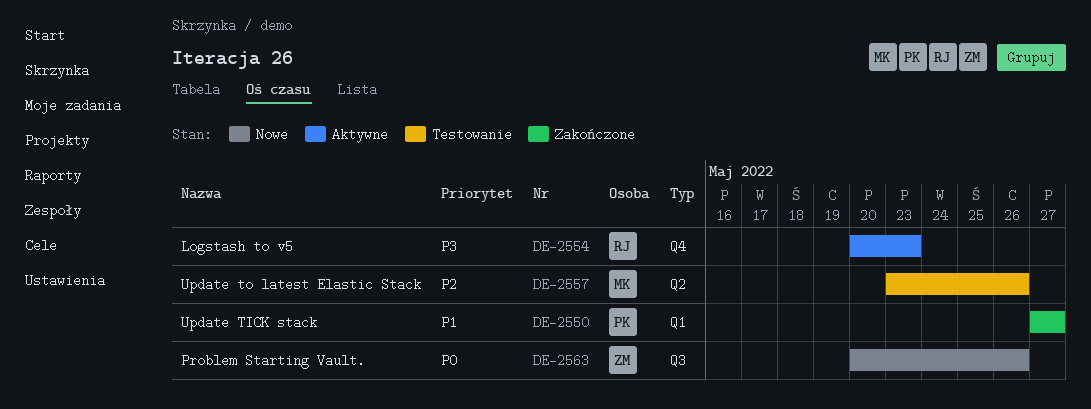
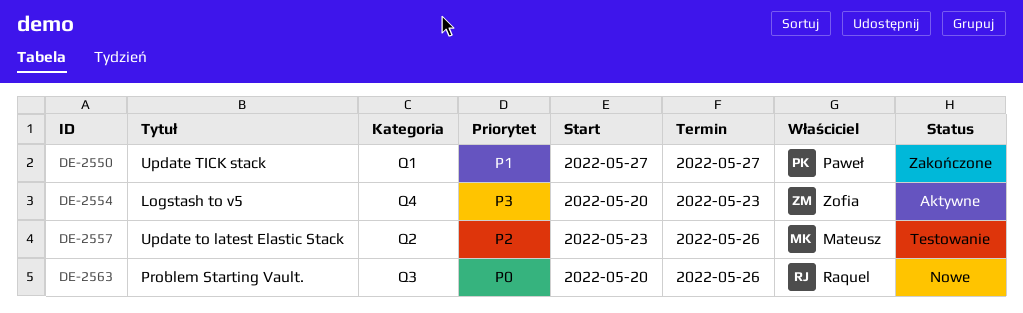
DE-2554, owner: Raquel -> Zofia
DE-2563, owner: Zofia -> Raquel

